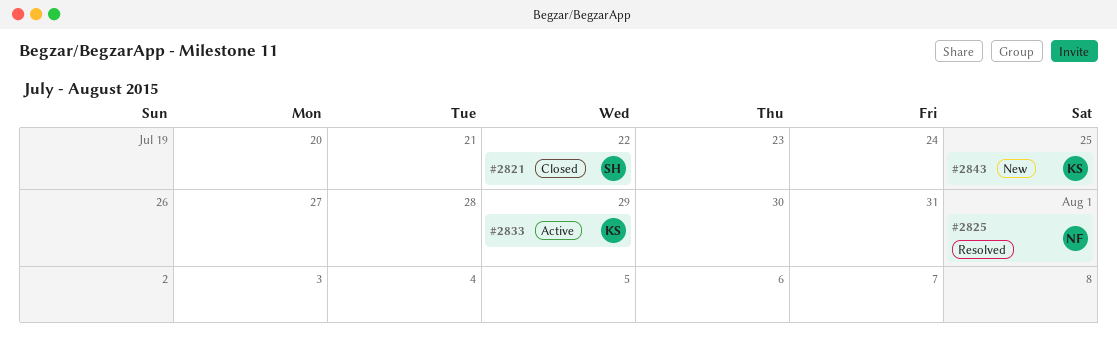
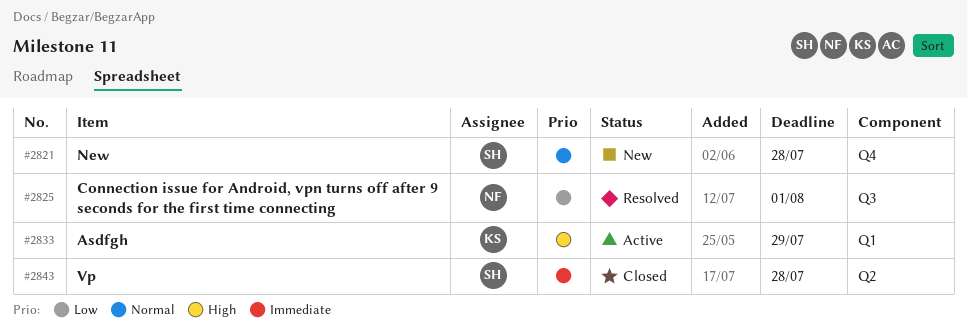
#2821, status: Closed -> New
#2821, due: Jul 22 -> Jul 28
#2843, status: New -> Closed
#2843, owner: KS -> SH
#2843, due: Jul 25 -> Jul 28

